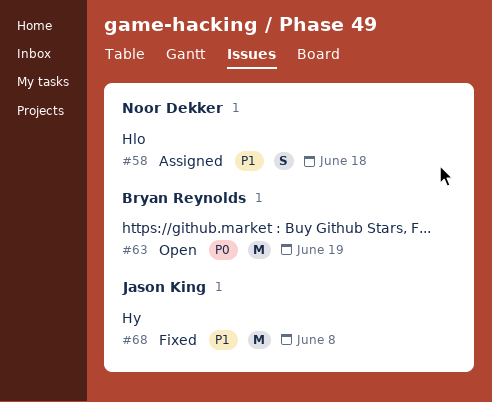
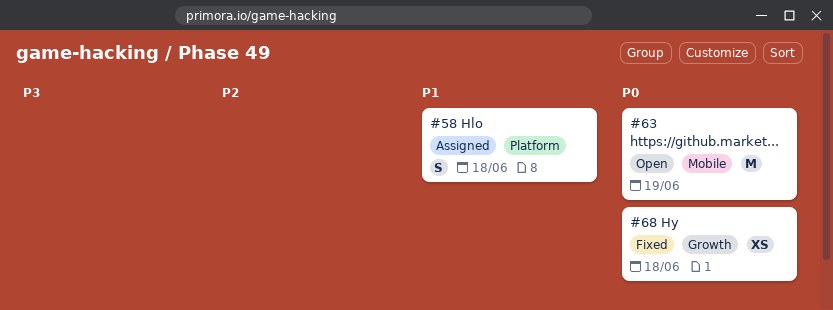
#68, priority: P1 -> P0
#68, estimate: M -> XS
#68, due: Jun 8 -> Jun 18

